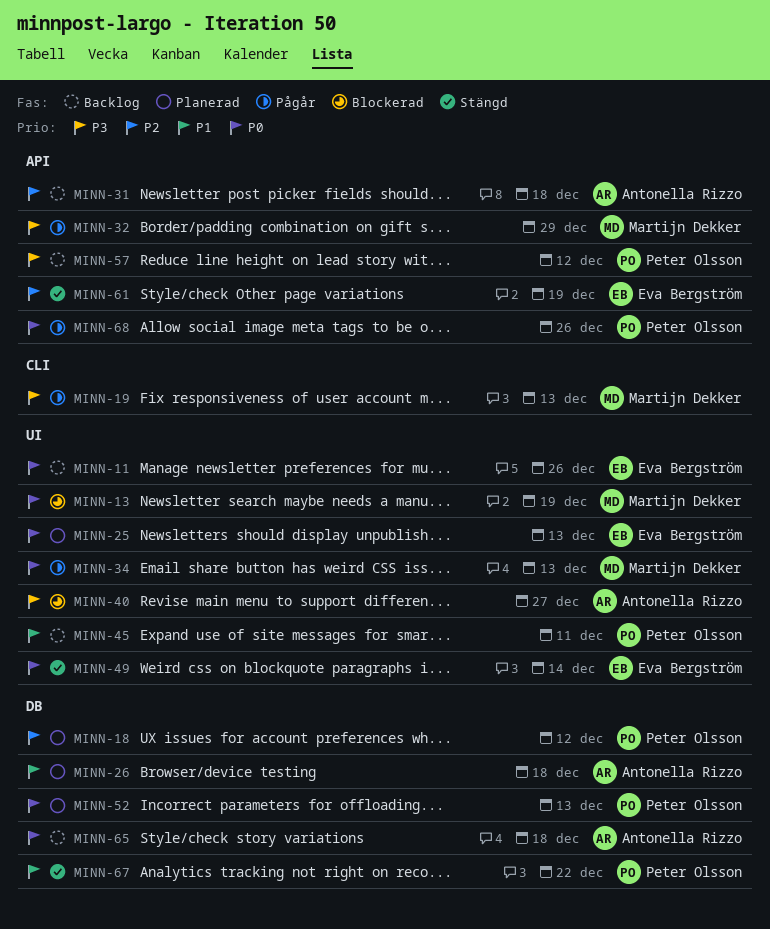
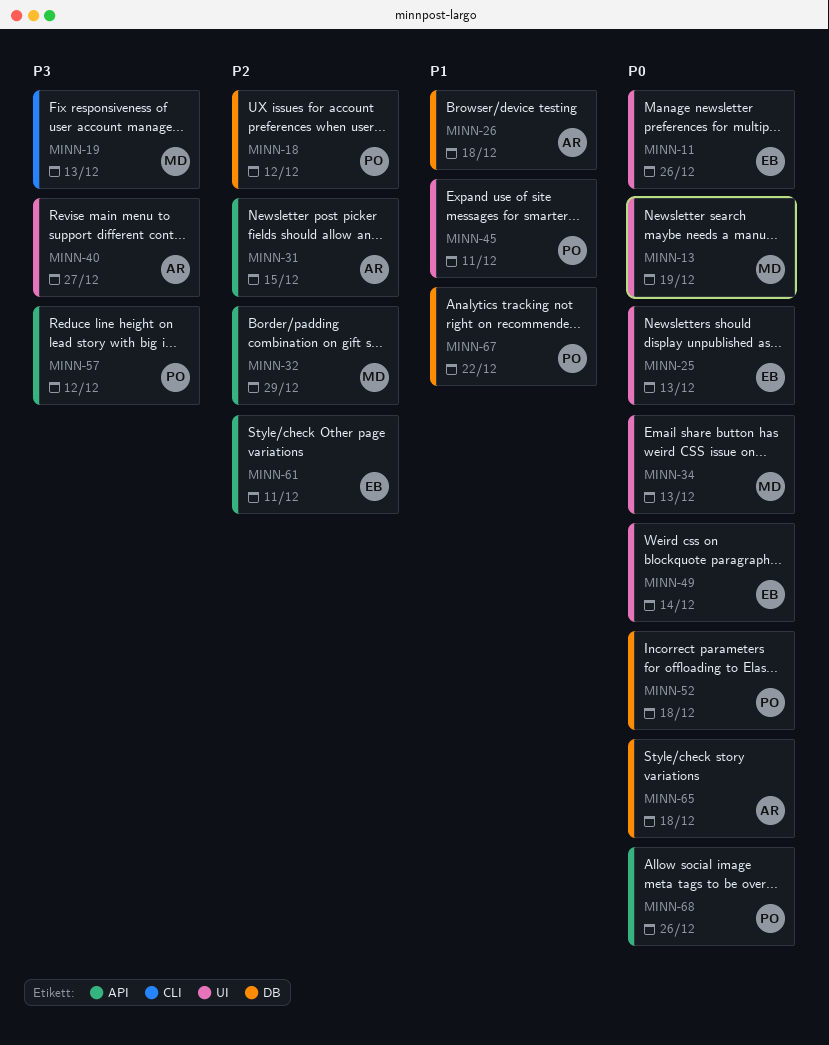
MINN-31, due: Dec 18 -> Dec 15
MINN-32, priority: P3 -> P2
MINN-52, due: Dec 13 -> Dec 18
MINN-61, due: Dec 19 -> Dec 11

